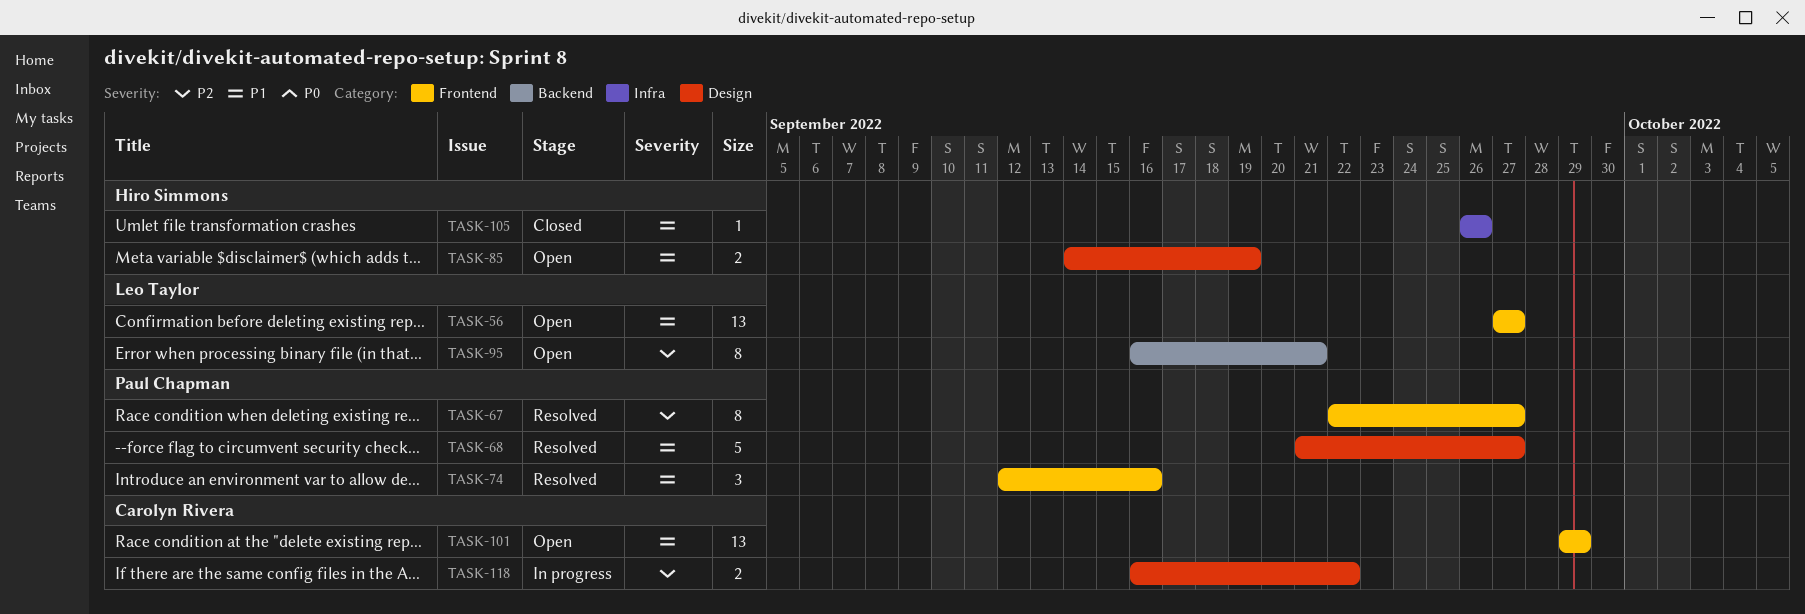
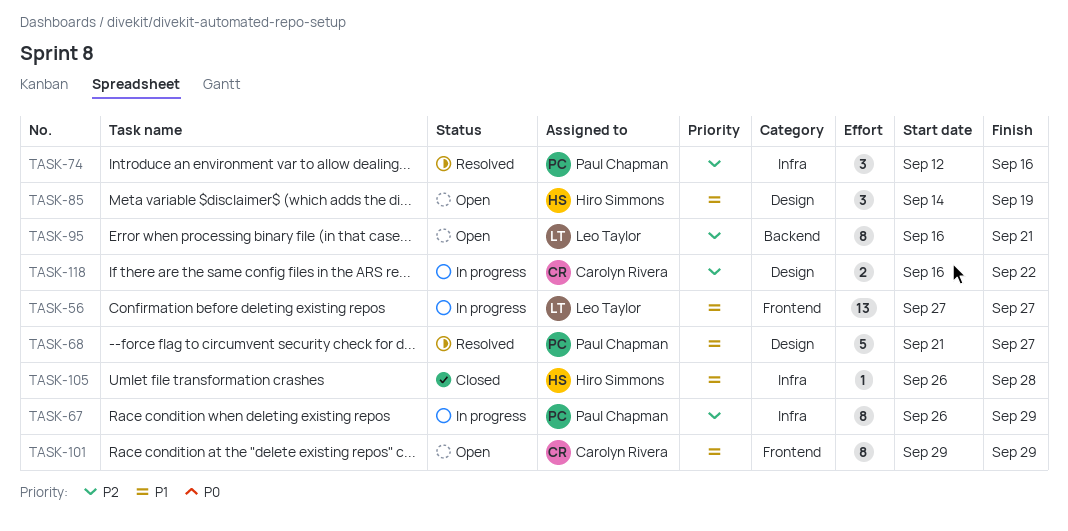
TASK-56, status: Open -> In progress
TASK-67, status: Resolved -> In progress
TASK-67, label: Frontend -> Infra
TASK-67, start: Sep 22 -> Sep 26
TASK-67, due: Sep 27 -> Sep 29
TASK-74, priority: P1 -> P2
TASK-74, label: Frontend -> Infra
TASK-85, estimate: 2 -> 3
TASK-101, estimate: 13 -> 8
TASK-105, due: Sep 26 -> Sep 28

